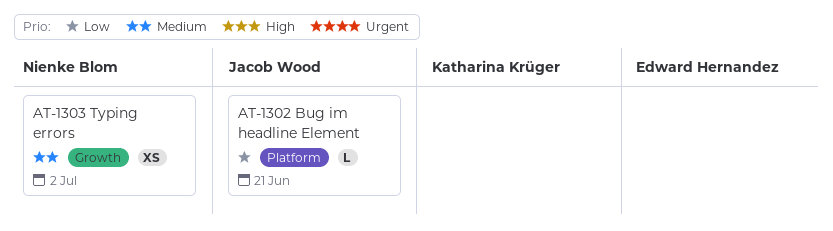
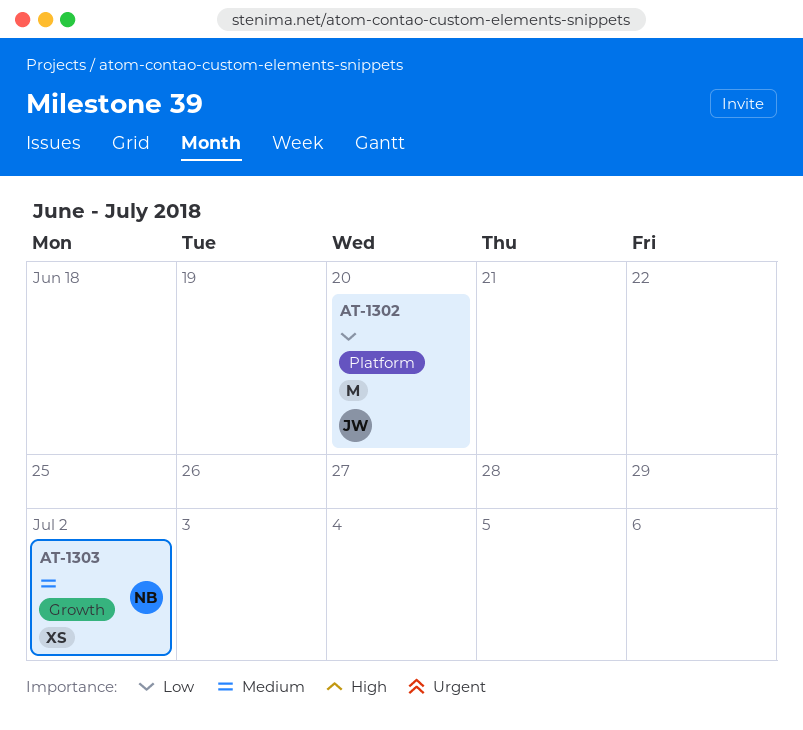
AT-1302, estimate: L -> M
AT-1302, due: Jun 21 -> Jun 20

